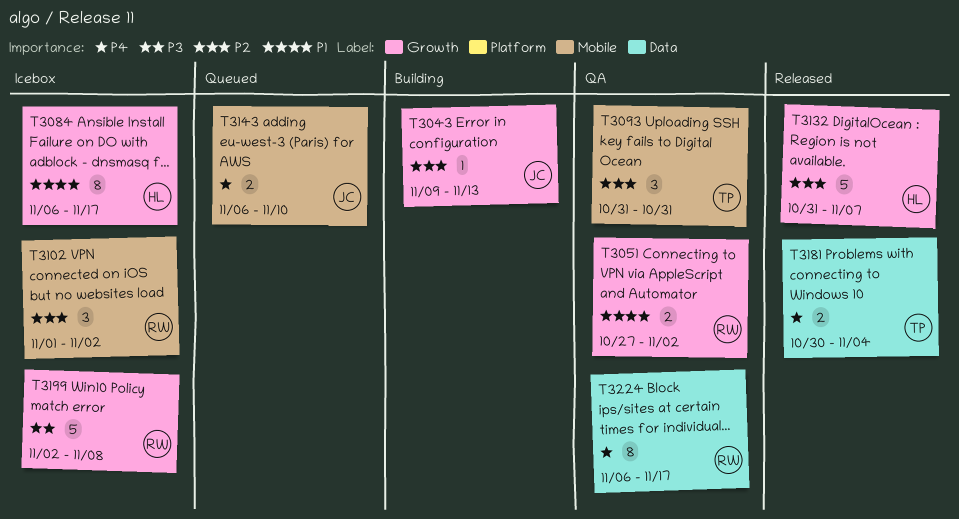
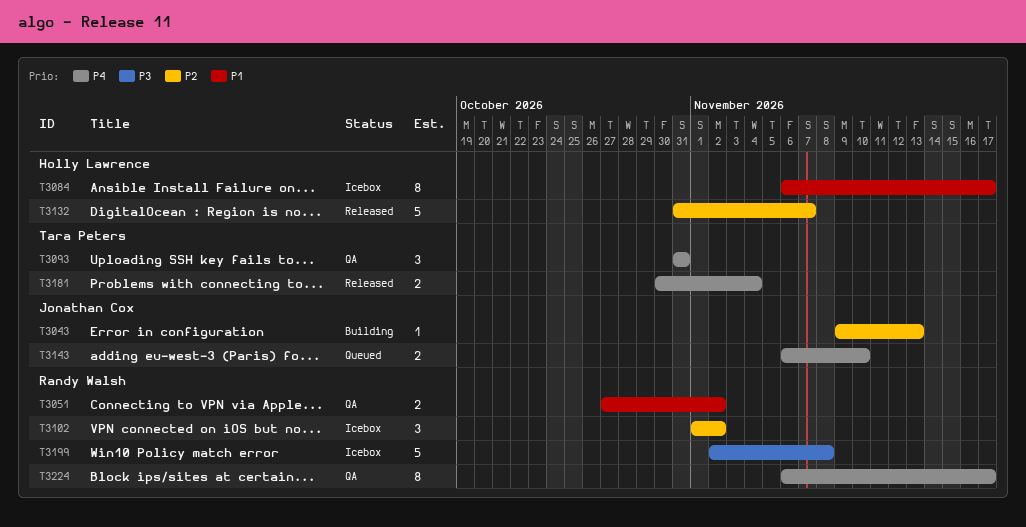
T3093, priority: P2 -> P4

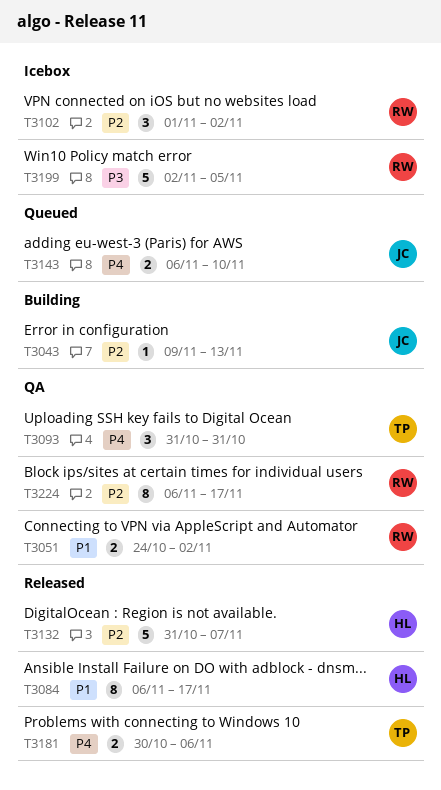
T3051, start: Oct 27 -> Oct 24
T3084, status: Icebox -> Released
T3181, due: Nov 4 -> Nov 6
T3199, due: Nov 8 -> Nov 5
T3224, priority: P4 -> P2

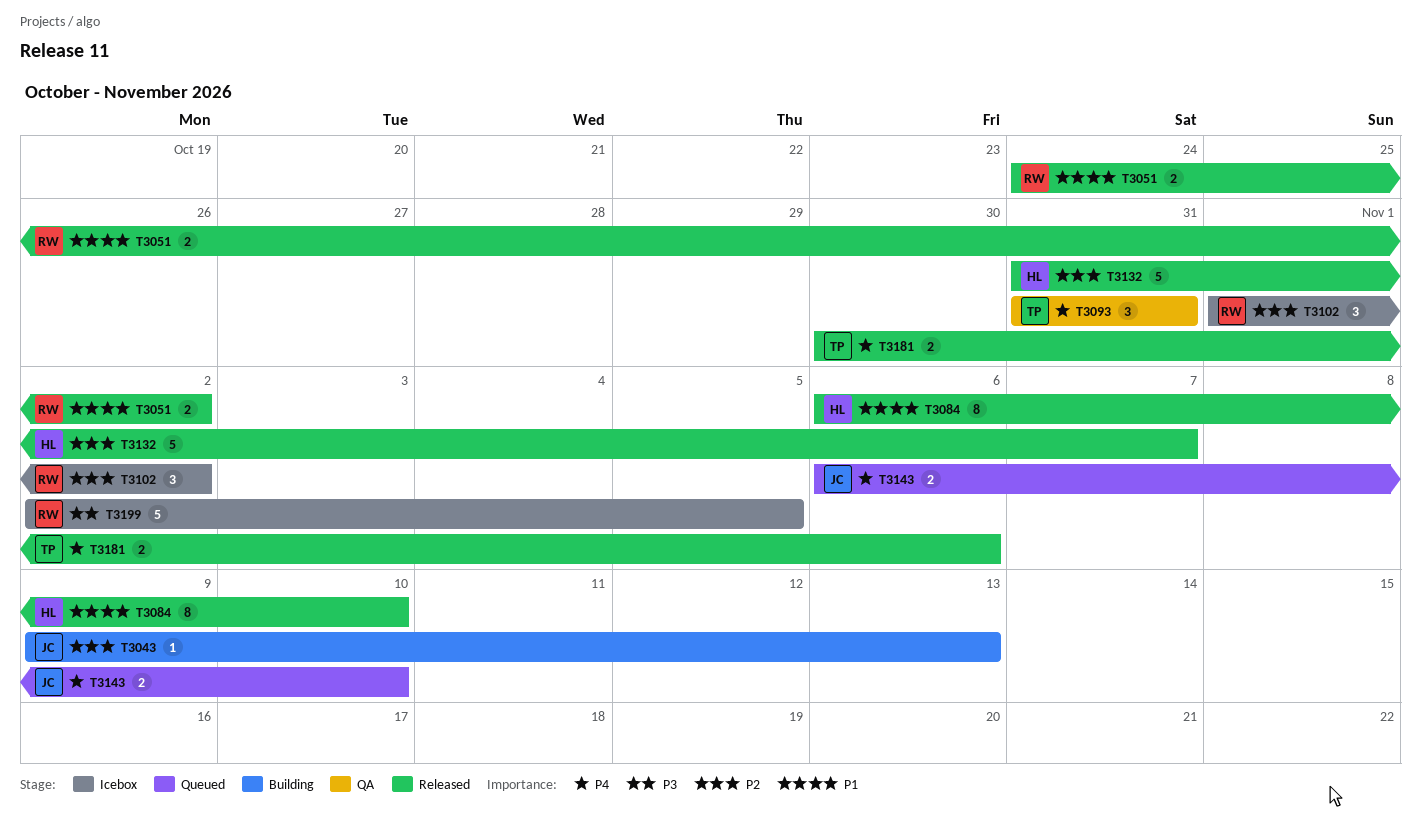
T3051, status: QA -> Released
T3084, due: Nov 17 -> Nov 10
T3224: present -> none

